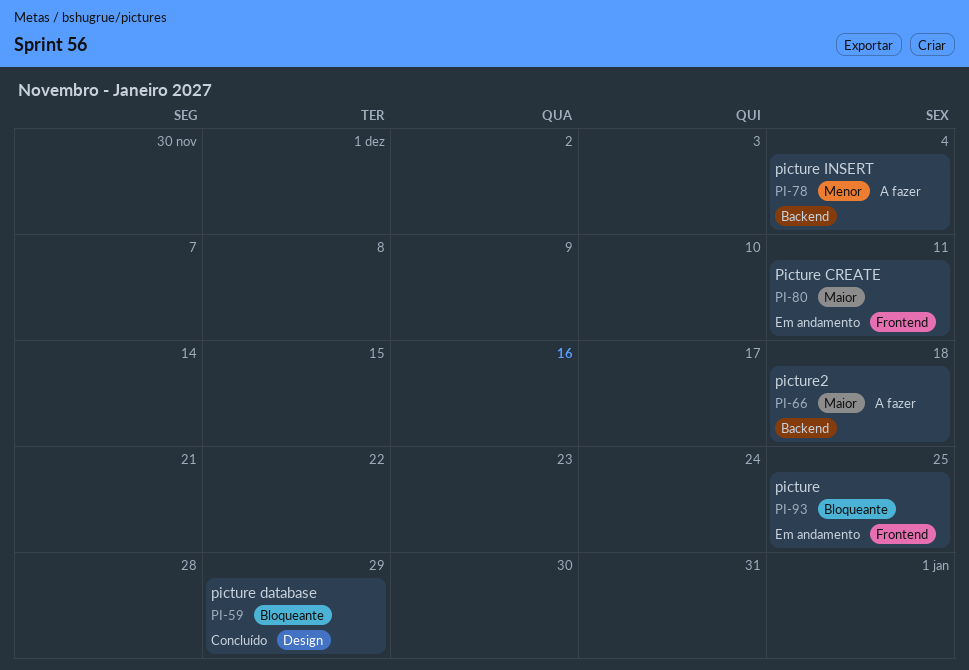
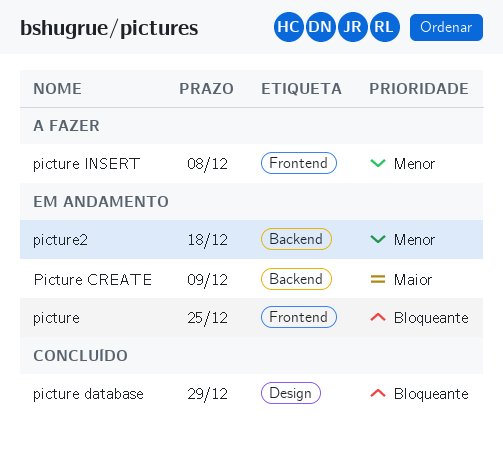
Picture CREATE, label: Frontend -> Backend
Picture CREATE, due: Dec 11 -> Dec 9
picture INSERT, label: Backend -> Frontend
picture INSERT, due: Dec 4 -> Dec 8
picture2, status: A fazer -> Em andamento
picture2, priority: Maior -> Menor

